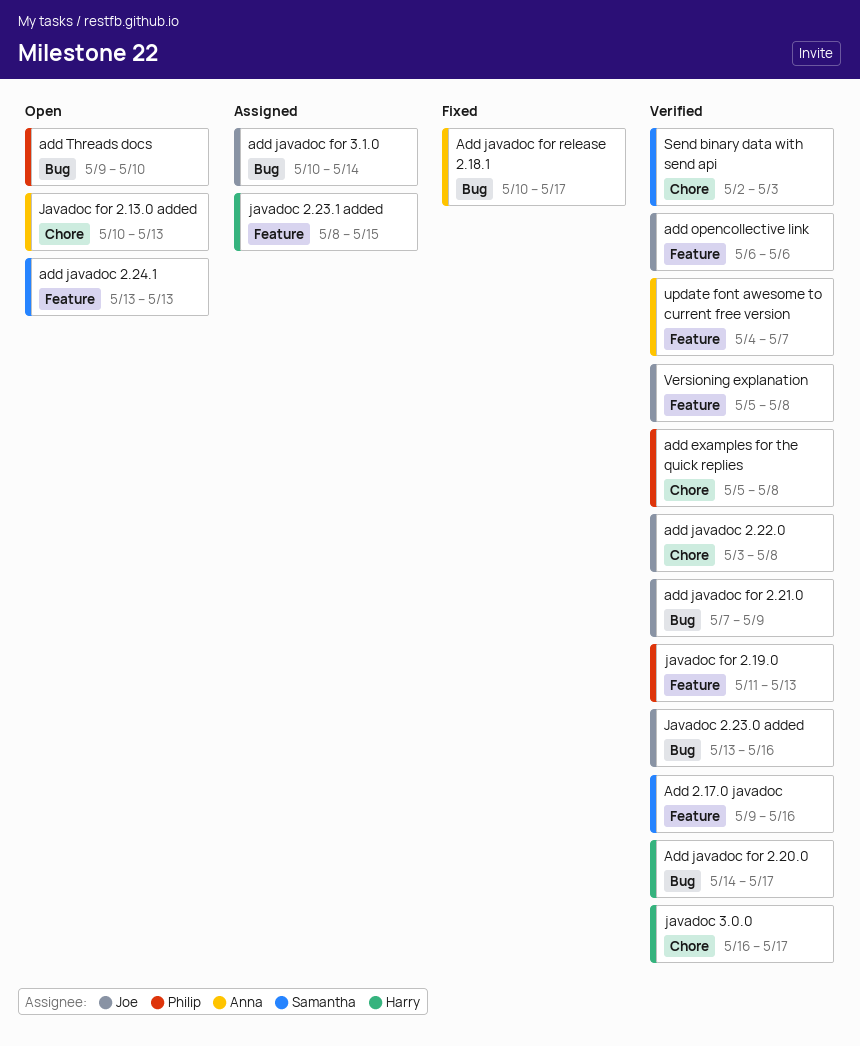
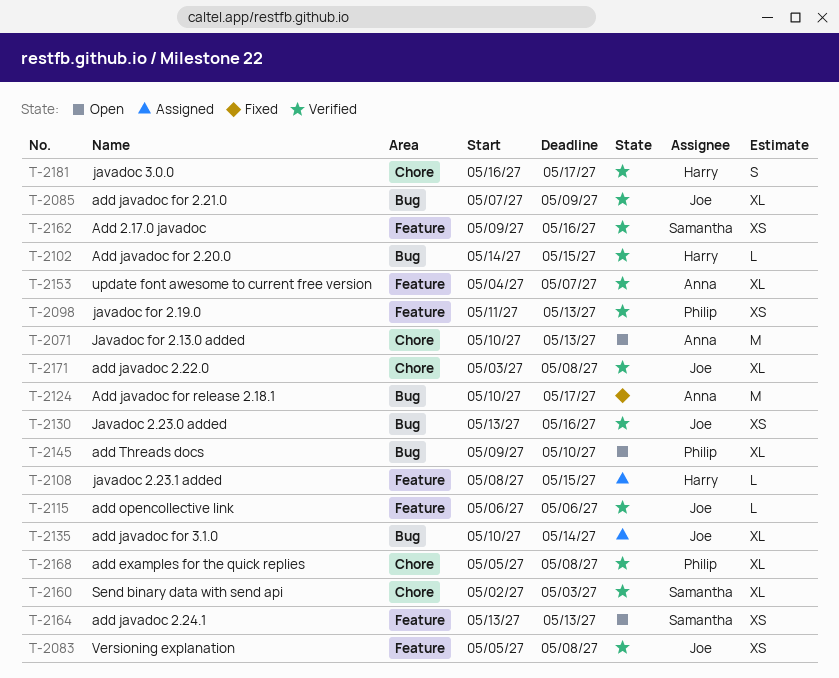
Add javadoc for 2.20.0, due: May 17 -> May 15

